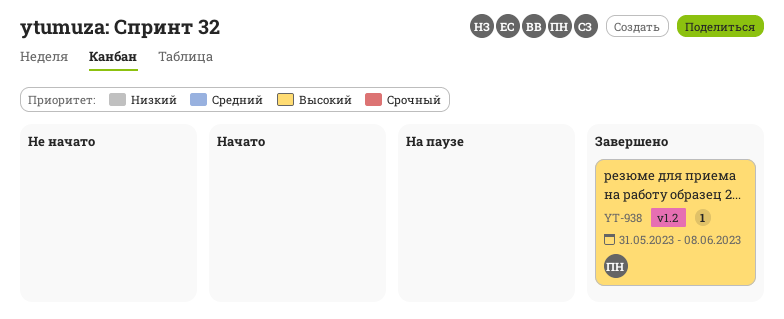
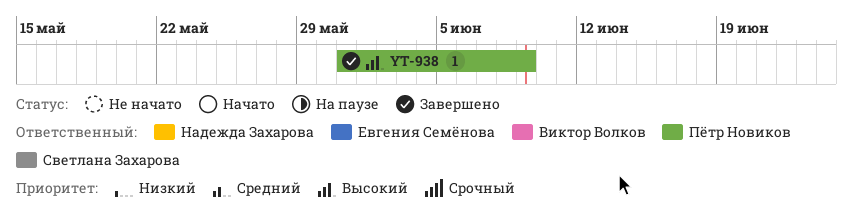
YT-938, due: Jun 8 -> Jun 9

